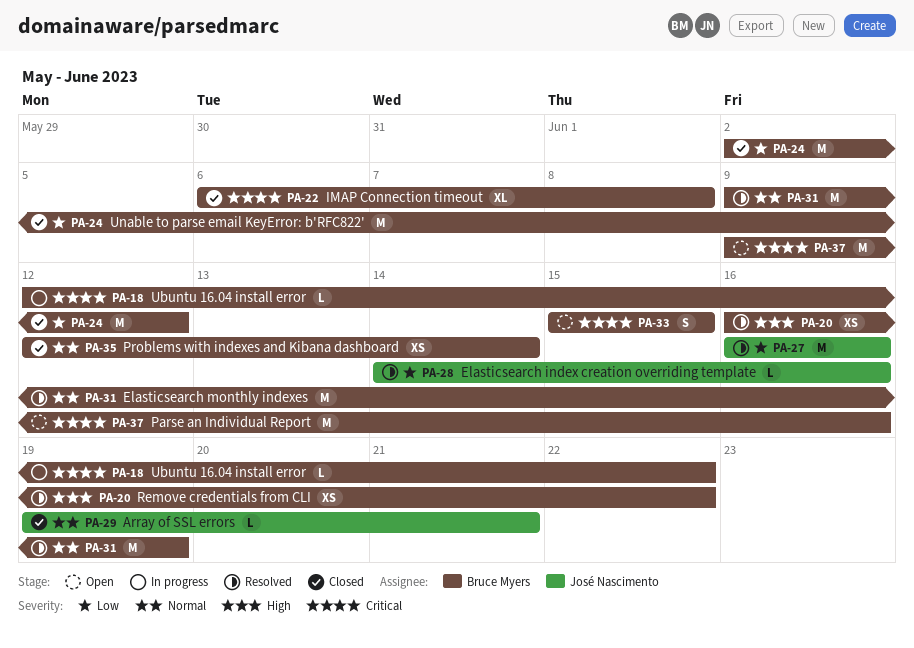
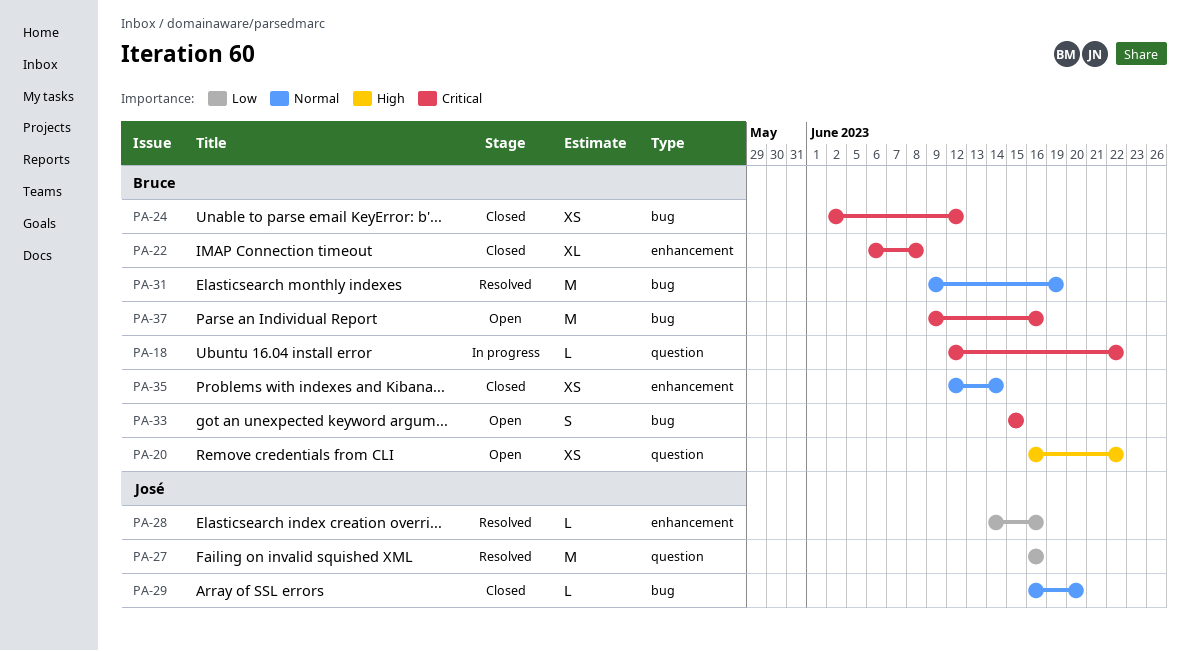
PA-20, status: Resolved -> Open
PA-24, priority: Low -> Critical
PA-24, estimate: M -> XS
PA-29, start: Jun 19 -> Jun 16
PA-29, due: Jun 21 -> Jun 20

